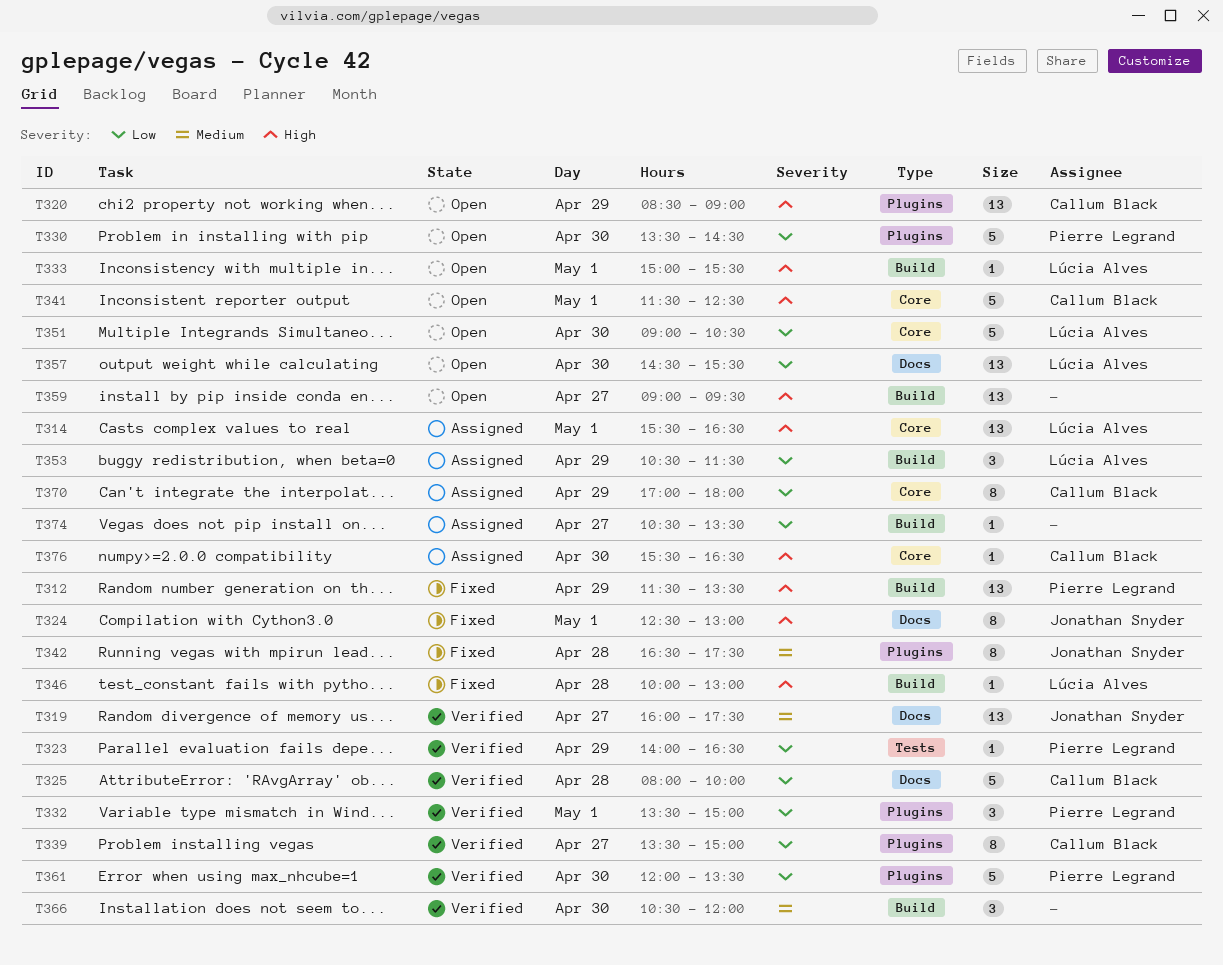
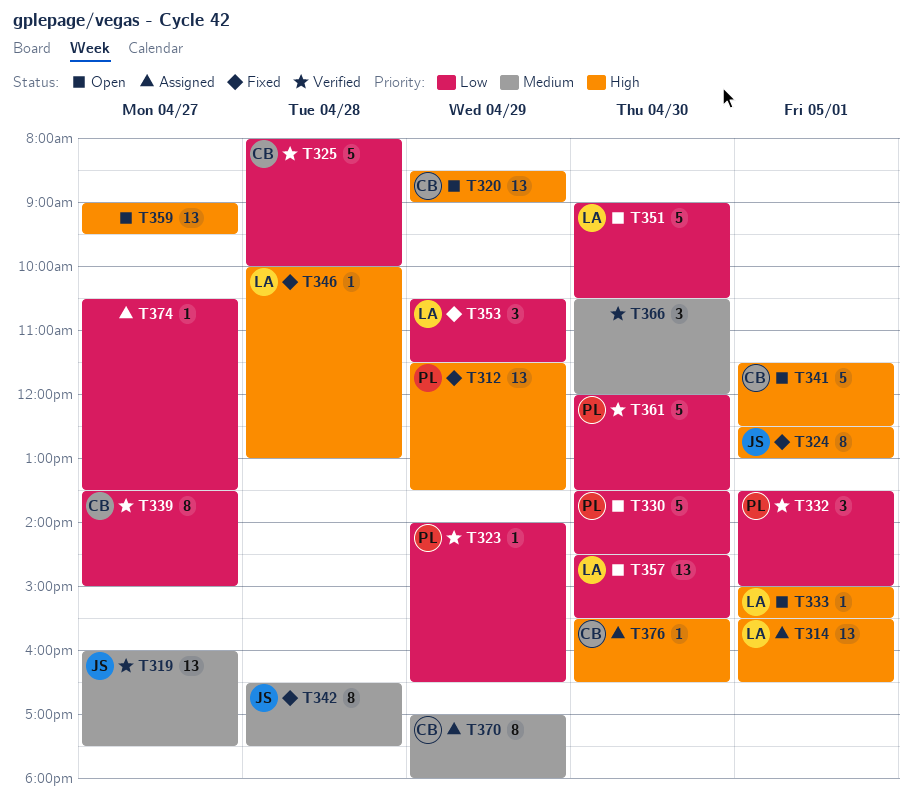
T353, status: Assigned -> Fixed
T370, priority: Low -> Medium

